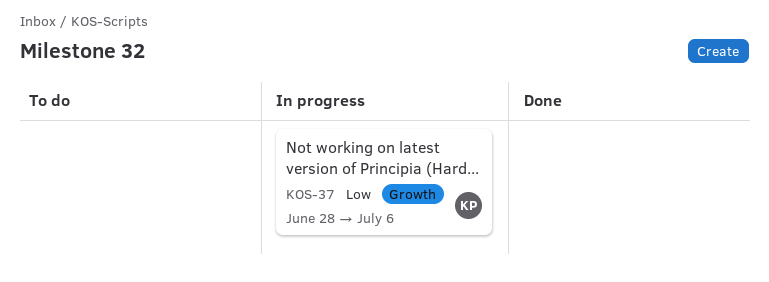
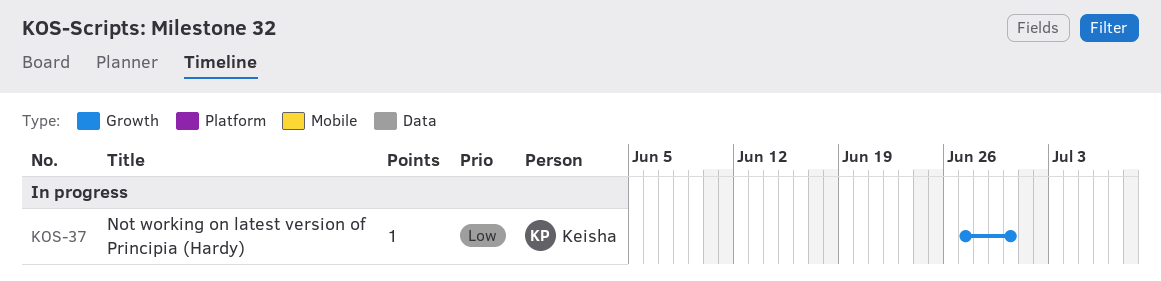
KOS-37, start: Jun 28 -> Jun 27
KOS-37, due: Jul 6 -> Jun 30

